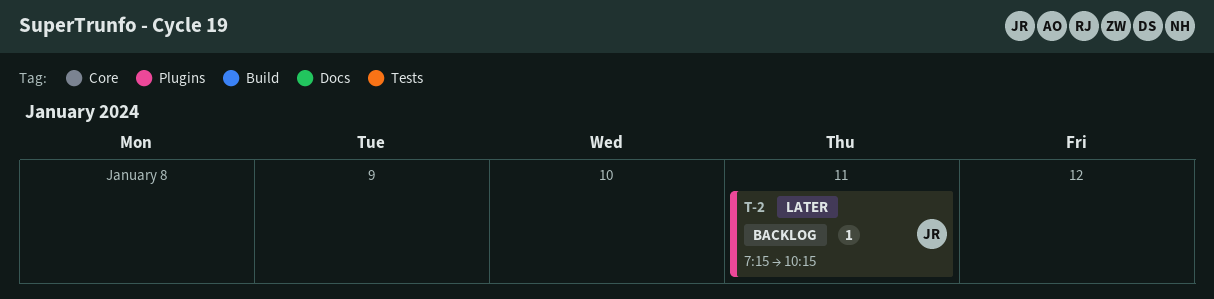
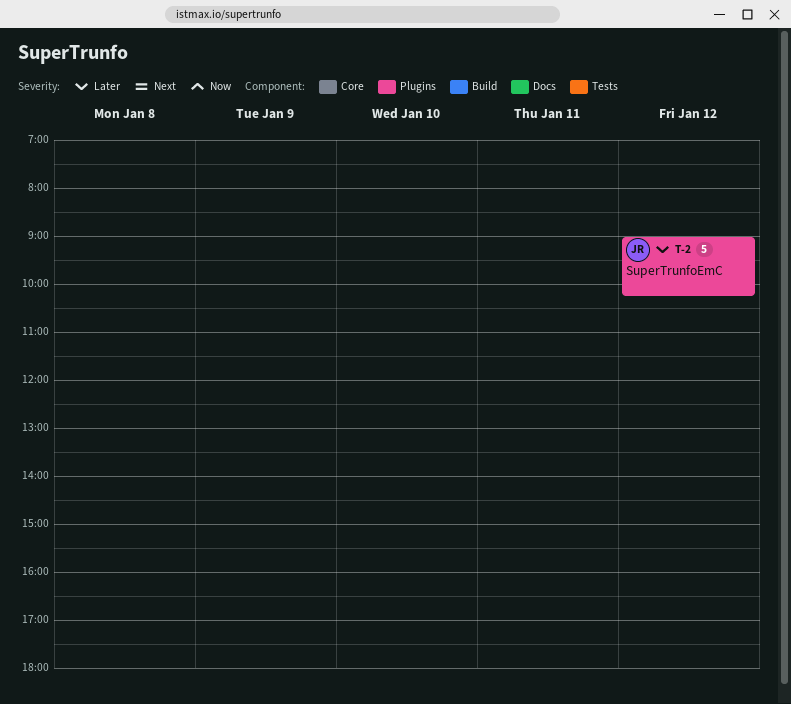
T-2, estimate: 1 -> 5
T-2, day: Jan 11 -> Jan 12
T-2, begins: 07:15 -> 09:00

